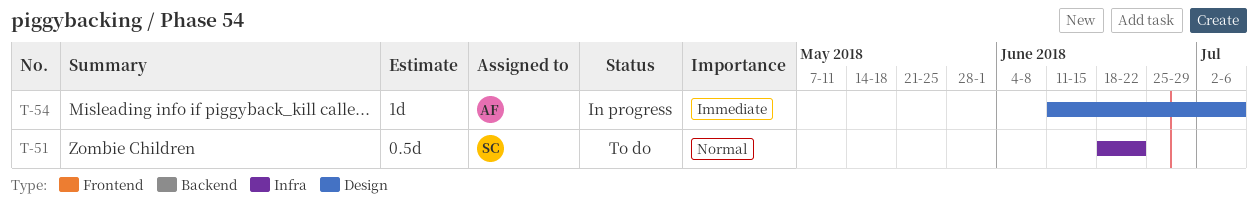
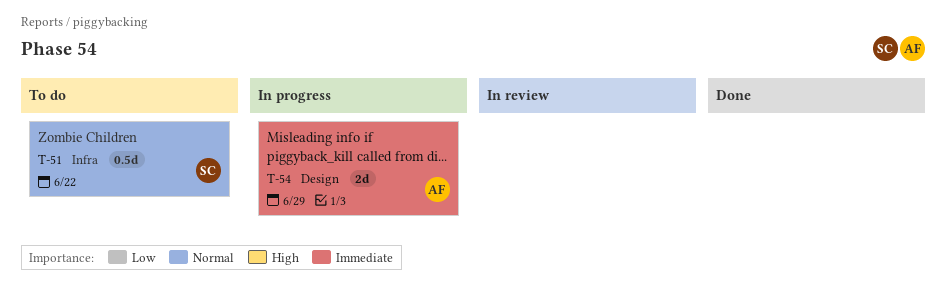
T-54, estimate: 1d -> 2d
T-54, due: Jul 6 -> Jun 29

